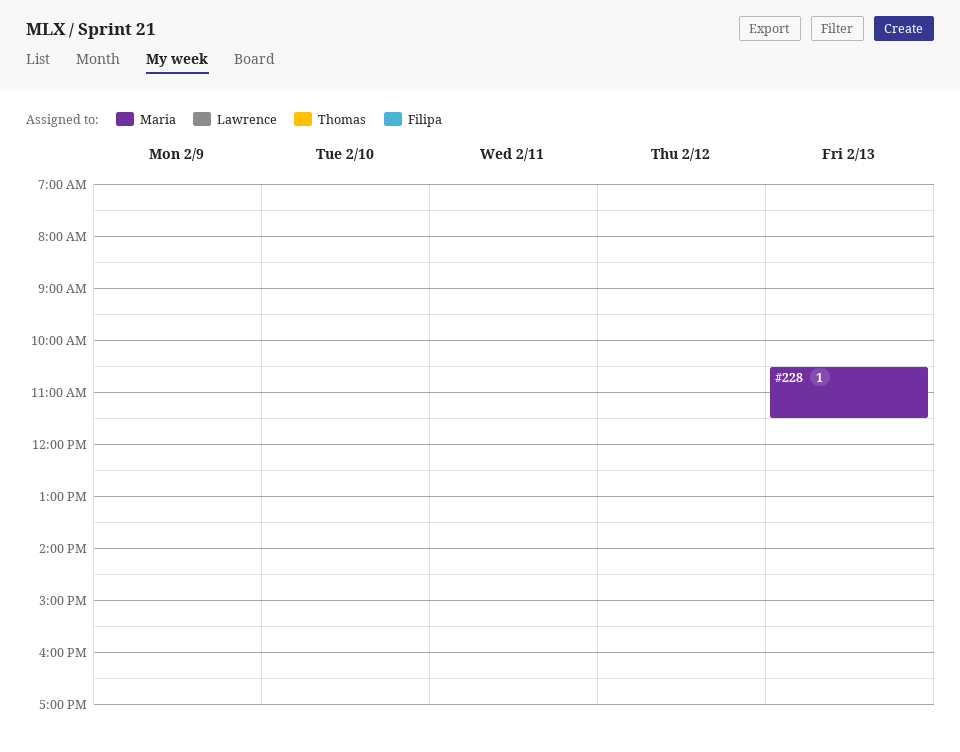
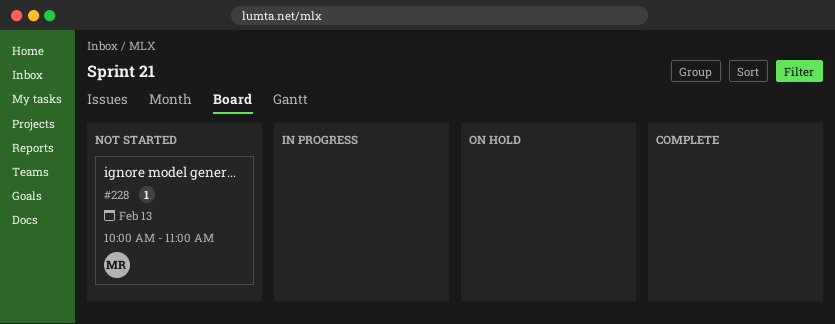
#228, begins: 10:30 -> 10:00
#228, ends: 11:30 -> 11:00

